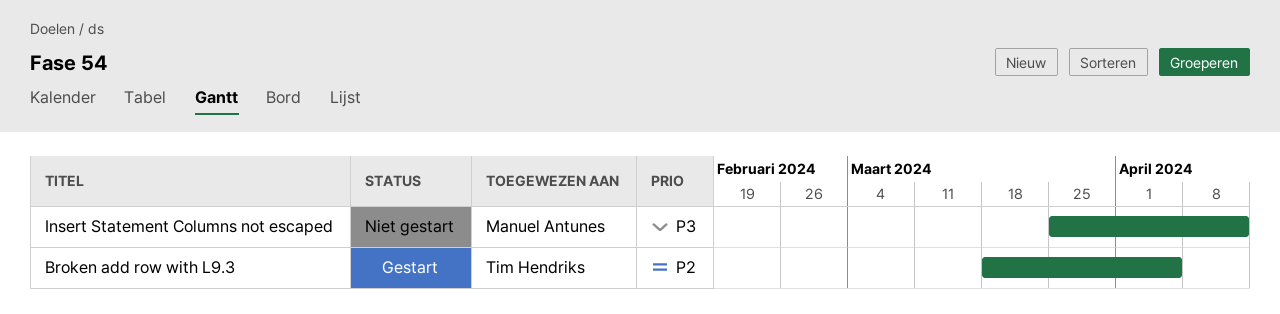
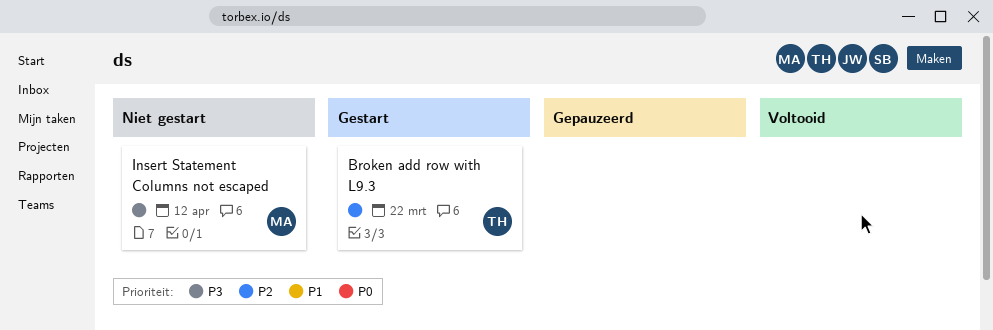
Broken add row with L9.3, due: Apr 5 -> Mar 22

